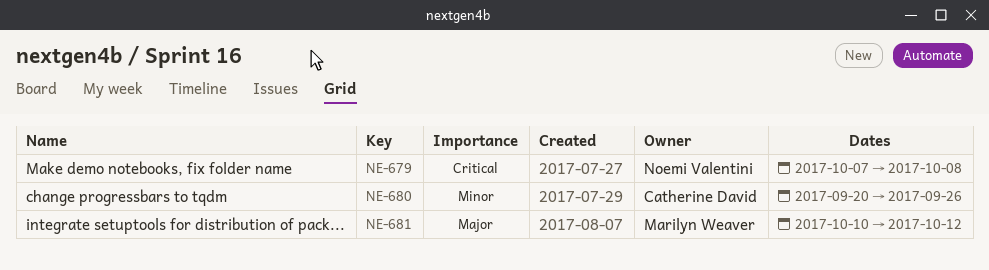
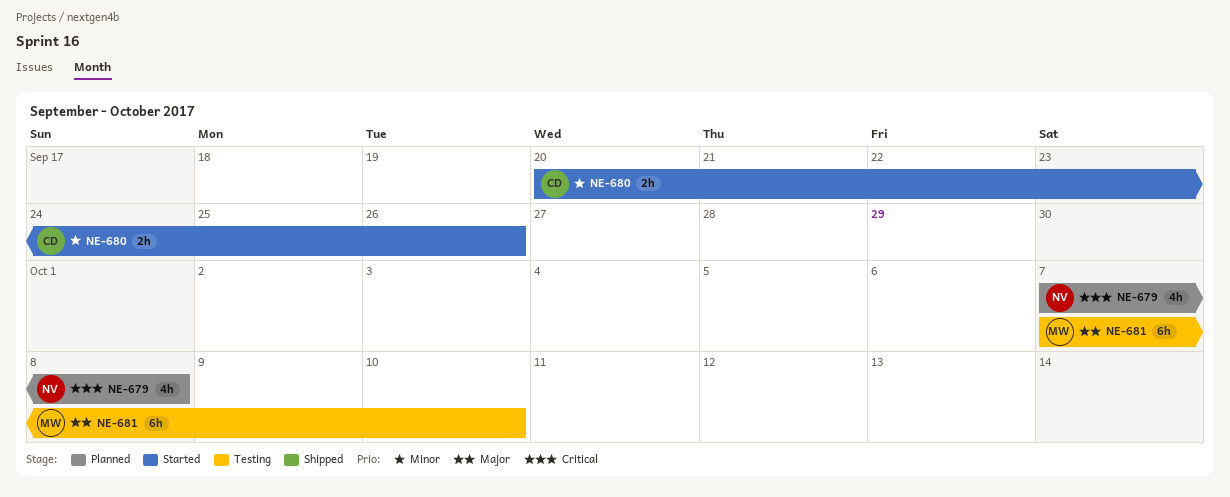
NE-681, start: Oct 10 -> Oct 7
NE-681, due: Oct 12 -> Oct 10

